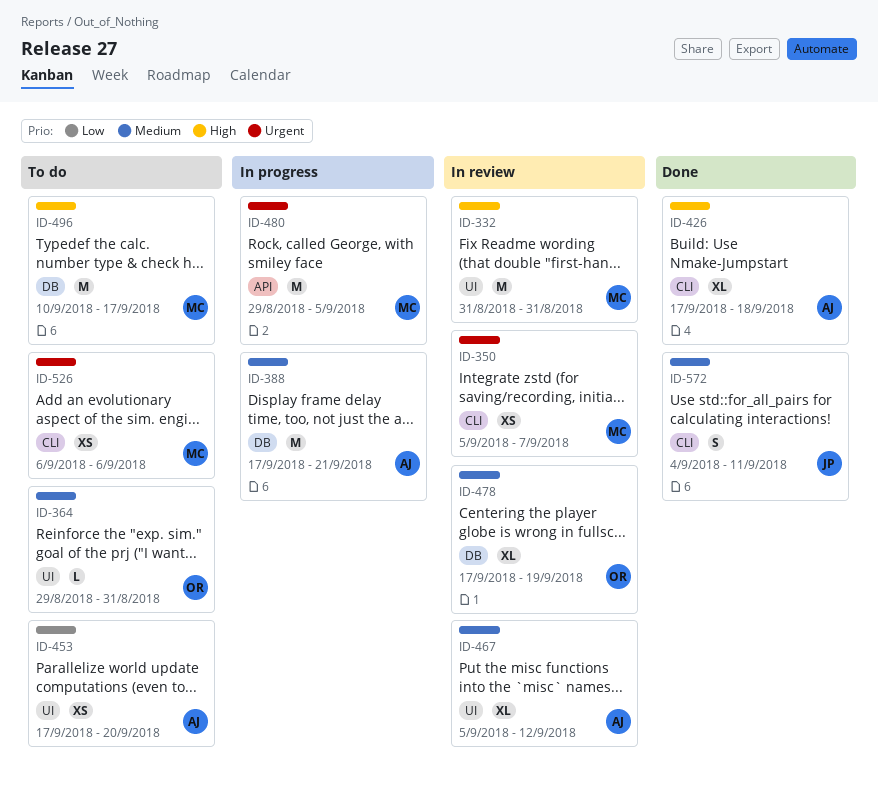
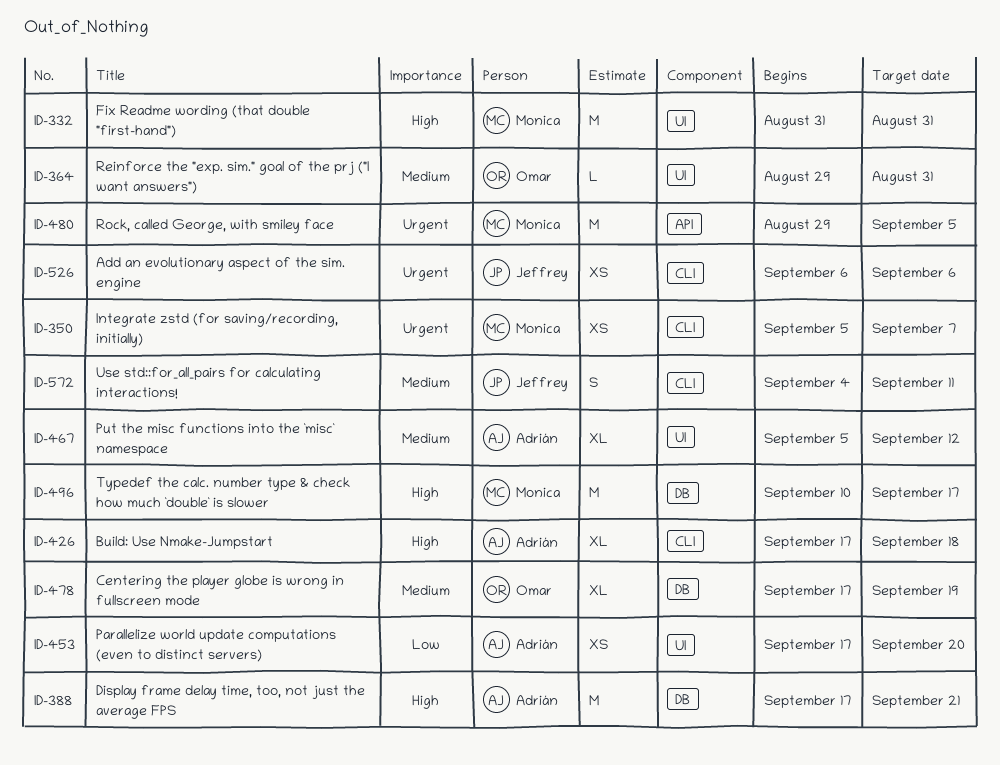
ID-388, priority: Medium -> High
ID-526, owner: Monica -> Jeffrey

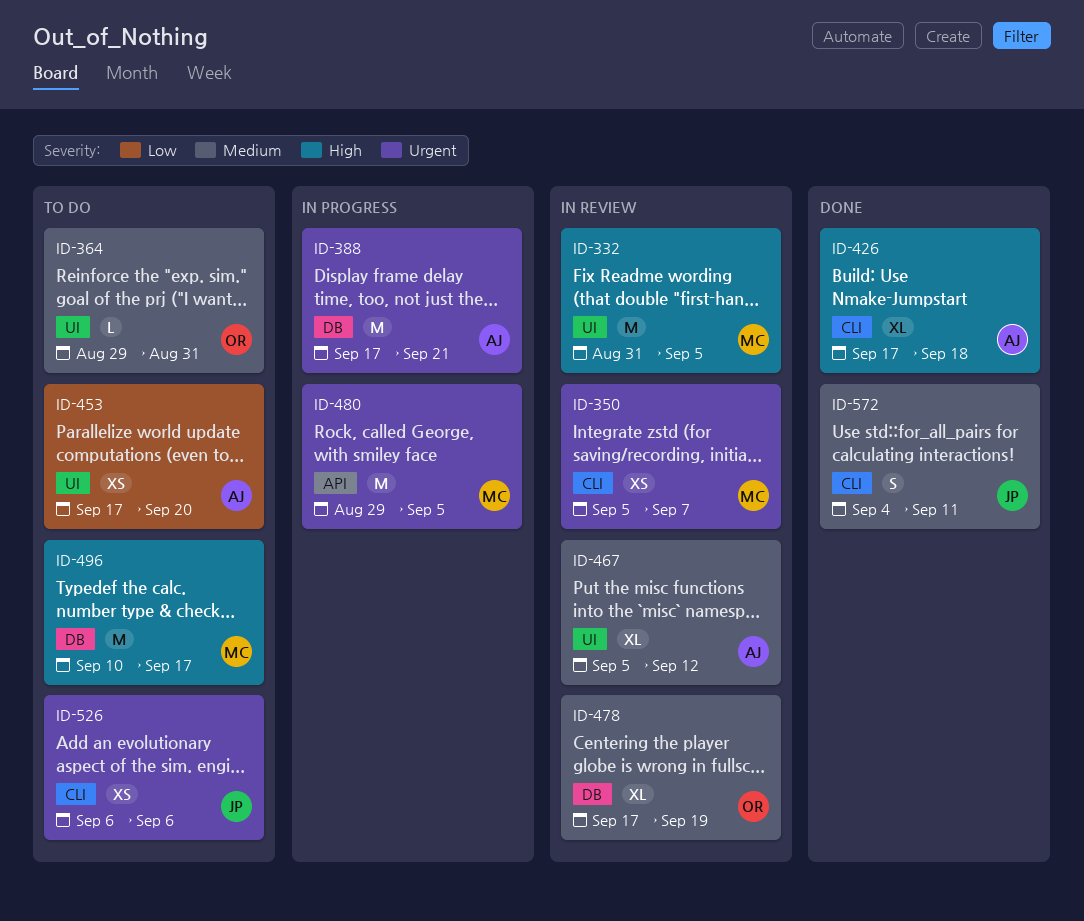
ID-332, due: Aug 31 -> Sep 5
ID-388, priority: High -> Urgent

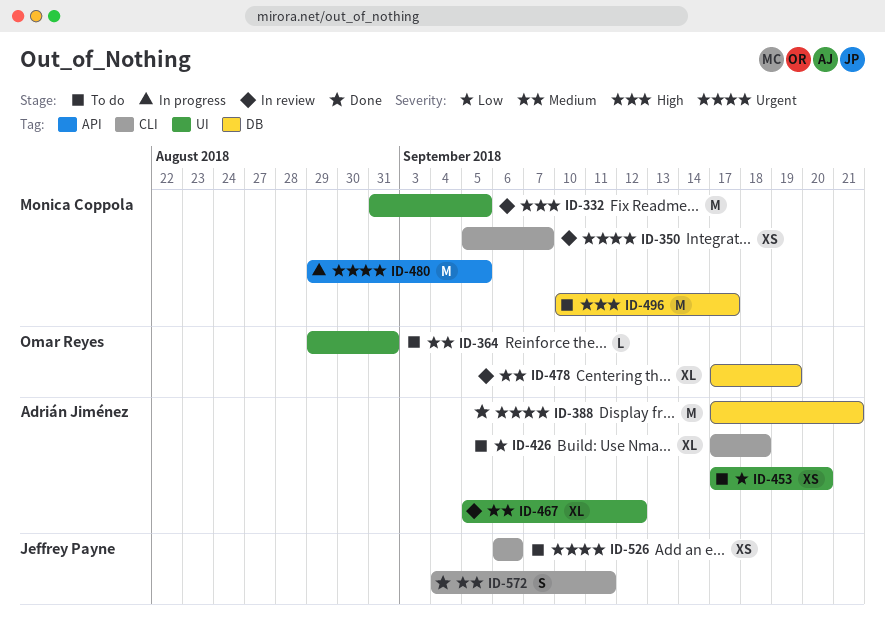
ID-388, status: In progress -> Done
ID-426, status: Done -> To do
ID-426, priority: High -> Low

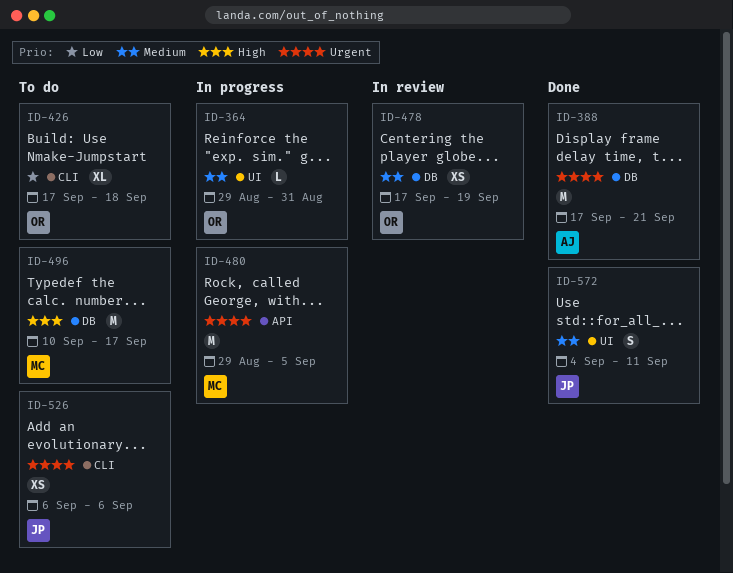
ID-332: present -> none
ID-350: present -> none
ID-364, status: To do -> In progress
ID-426, owner: Adrián Jiménez -> Omar Reyes
ID-453: present -> none
ID-467: present -> none
ID-478, estimate: XL -> XS
ID-572, label: CLI -> UI

